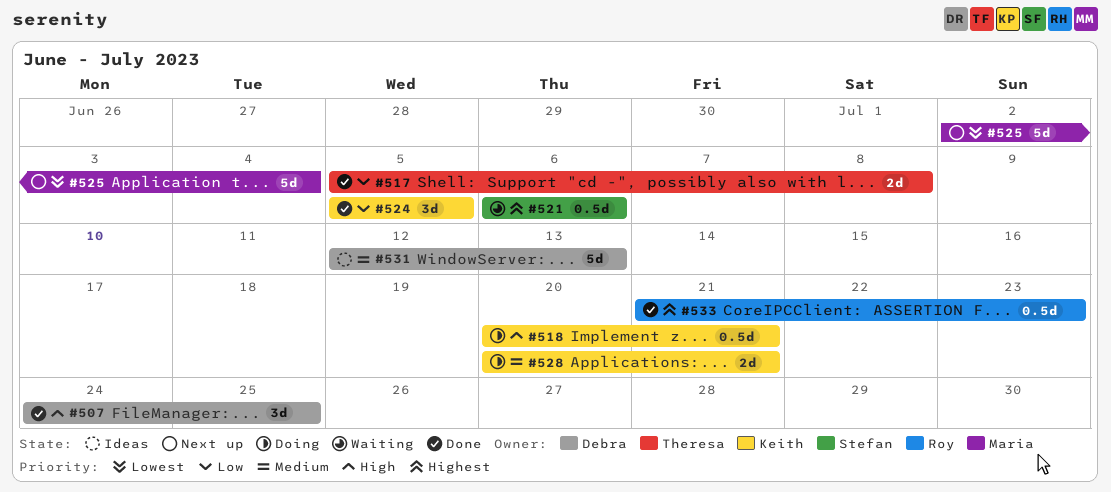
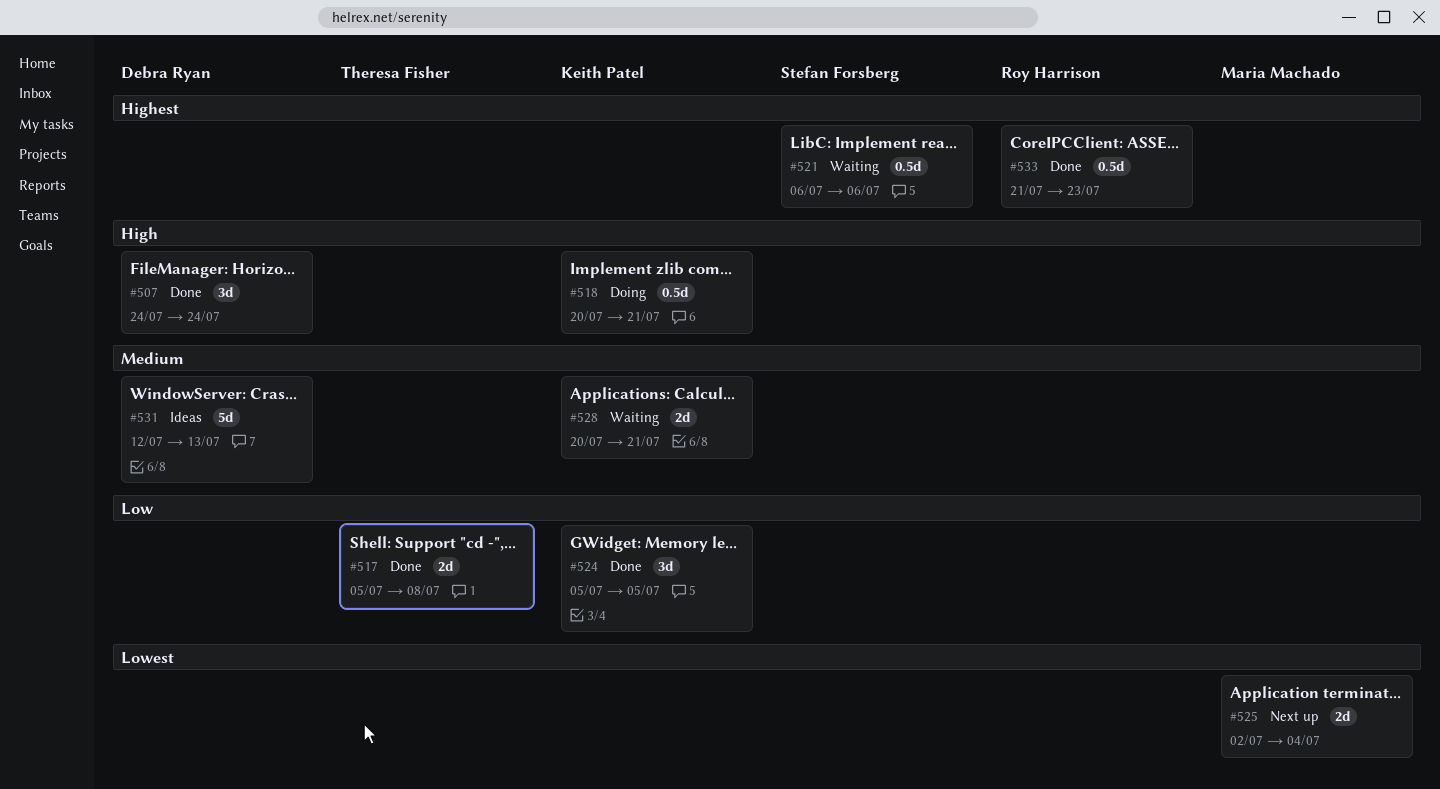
#507, due: Jul 25 -> Jul 24
#525, estimate: 5d -> 2d
#528, status: Doing -> Waiting

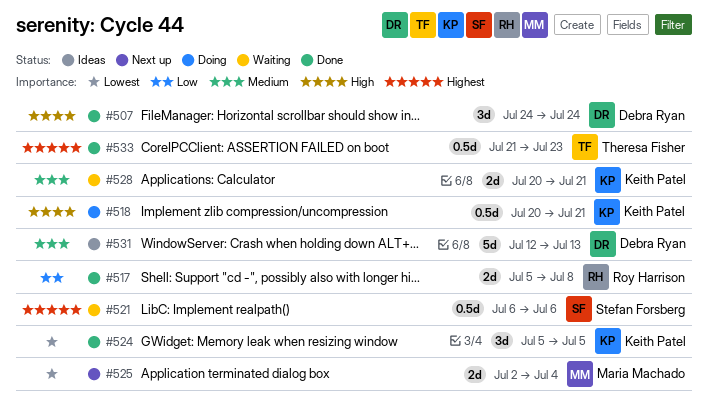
#517, owner: Theresa Fisher -> Roy Harrison
#524, priority: Low -> Lowest
#533, owner: Roy Harrison -> Theresa Fisher

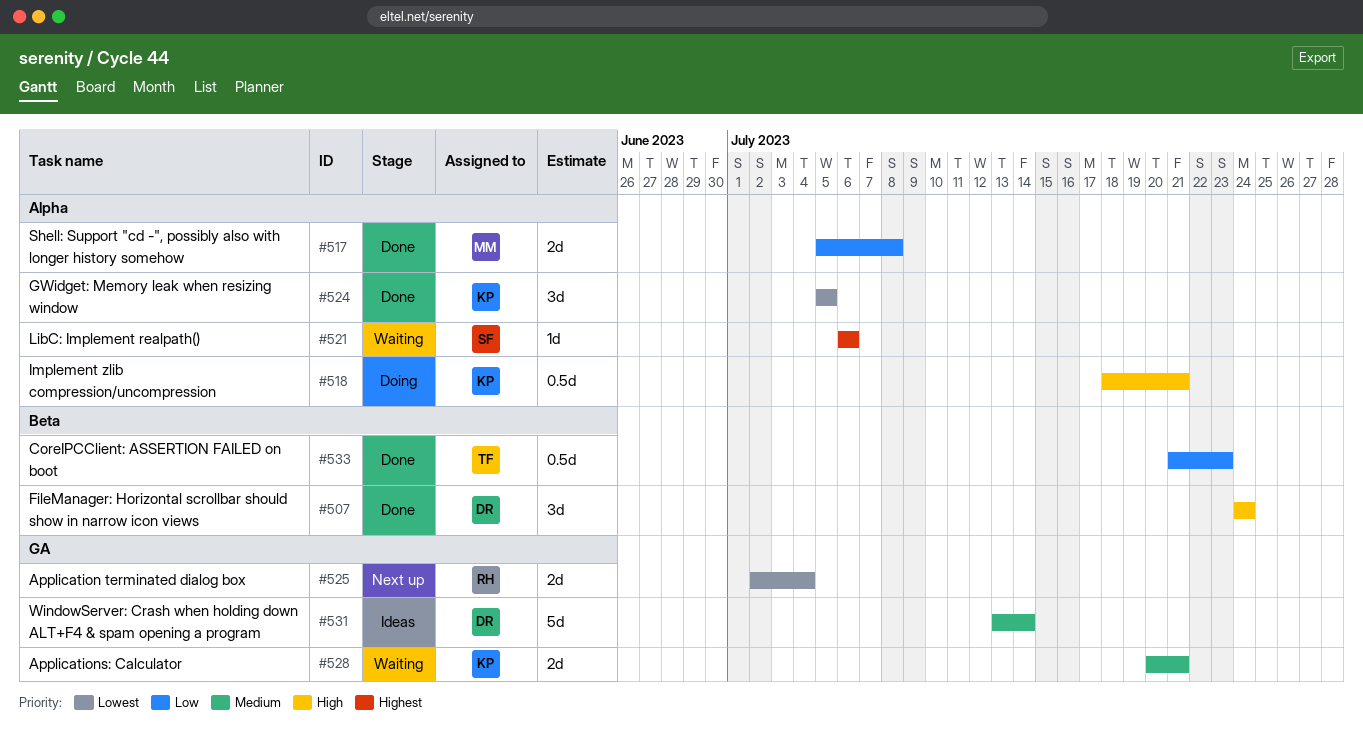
#517, owner: Roy Harrison -> Maria Machado
#518, start: Jul 20 -> Jul 18
#521, estimate: 0.5d -> 1d
#525, owner: Maria Machado -> Roy Harrison
#531, start: Jul 12 -> Jul 13
#531, due: Jul 13 -> Jul 14
#533, priority: Highest -> Low

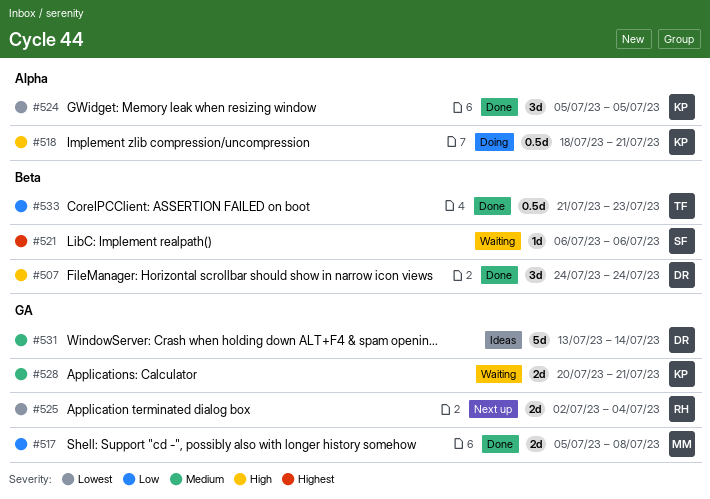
#517, label: Alpha -> GA
#521, label: Alpha -> Beta

